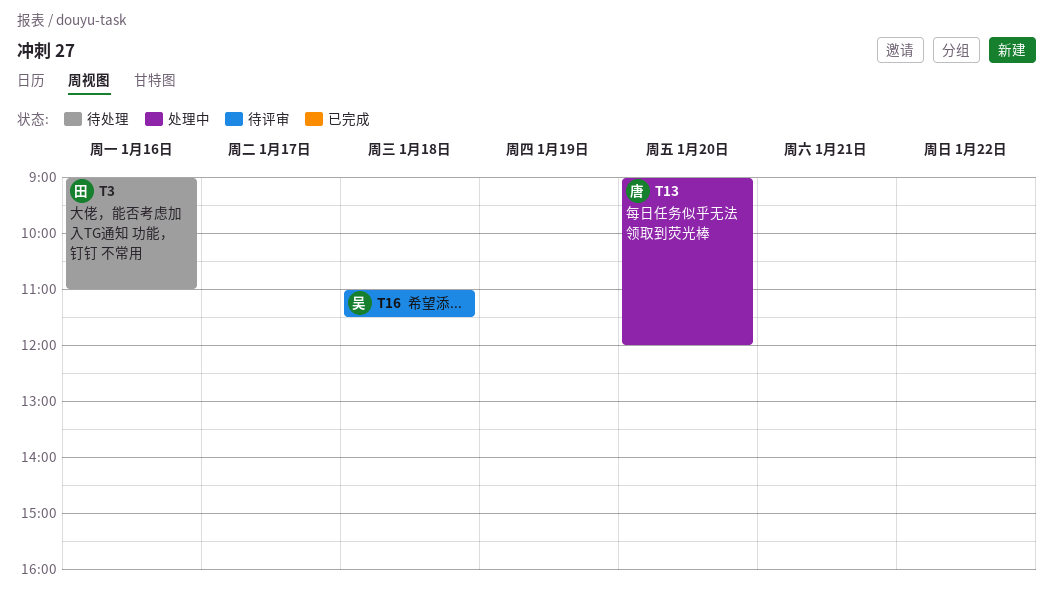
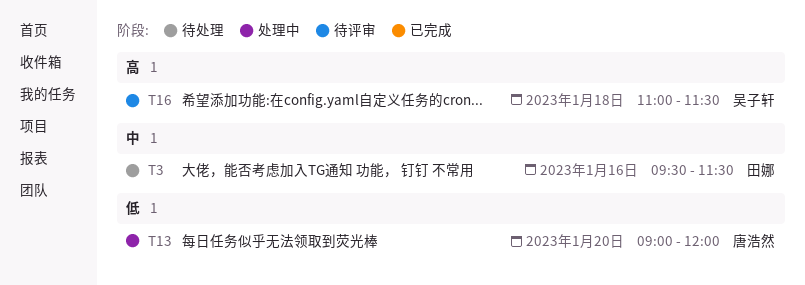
T3, begins: 09:00 -> 09:30
T3, ends: 11:00 -> 11:30

